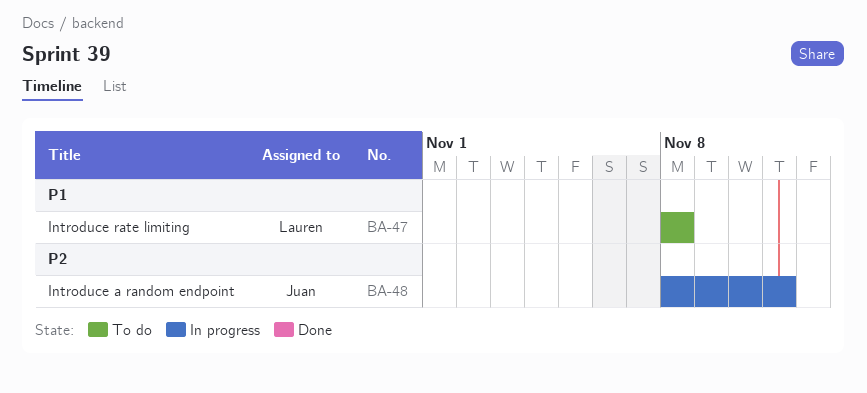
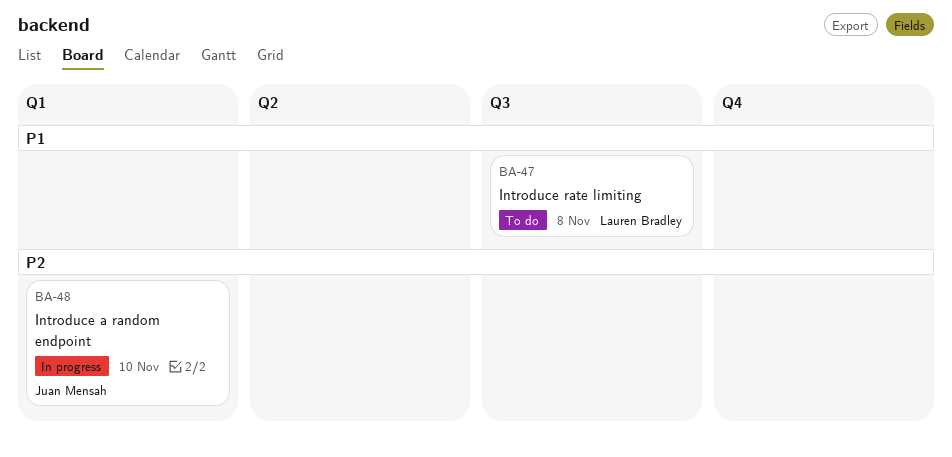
BA-48, due: Nov 11 -> Nov 10

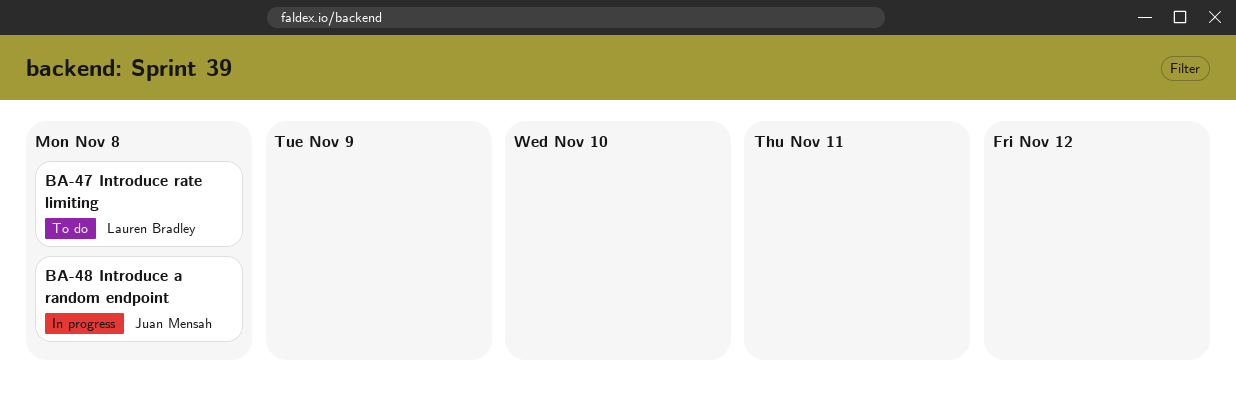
BA-48, due: Nov 10 -> Nov 8

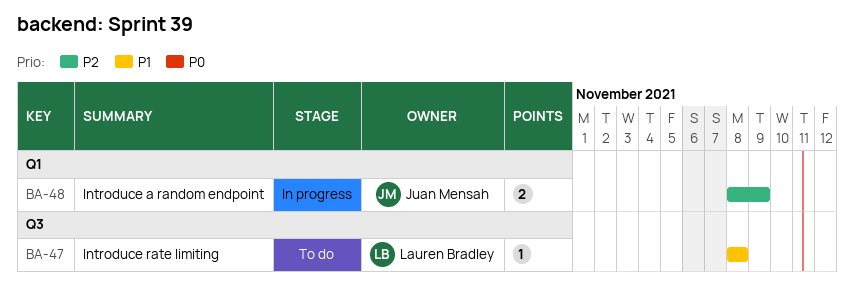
BA-48, due: Nov 8 -> Nov 9

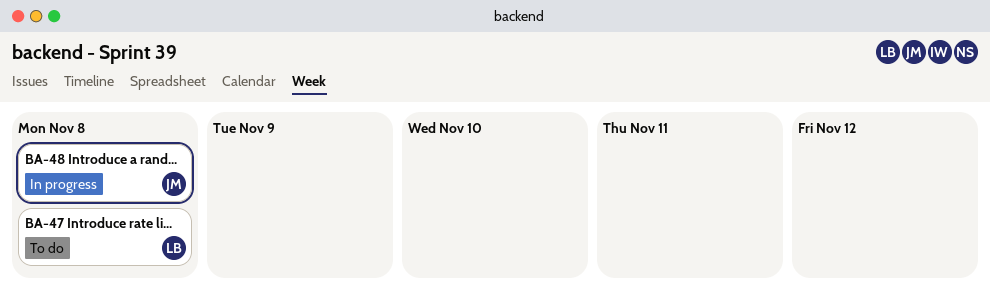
BA-48, due: Nov 9 -> Nov 8

